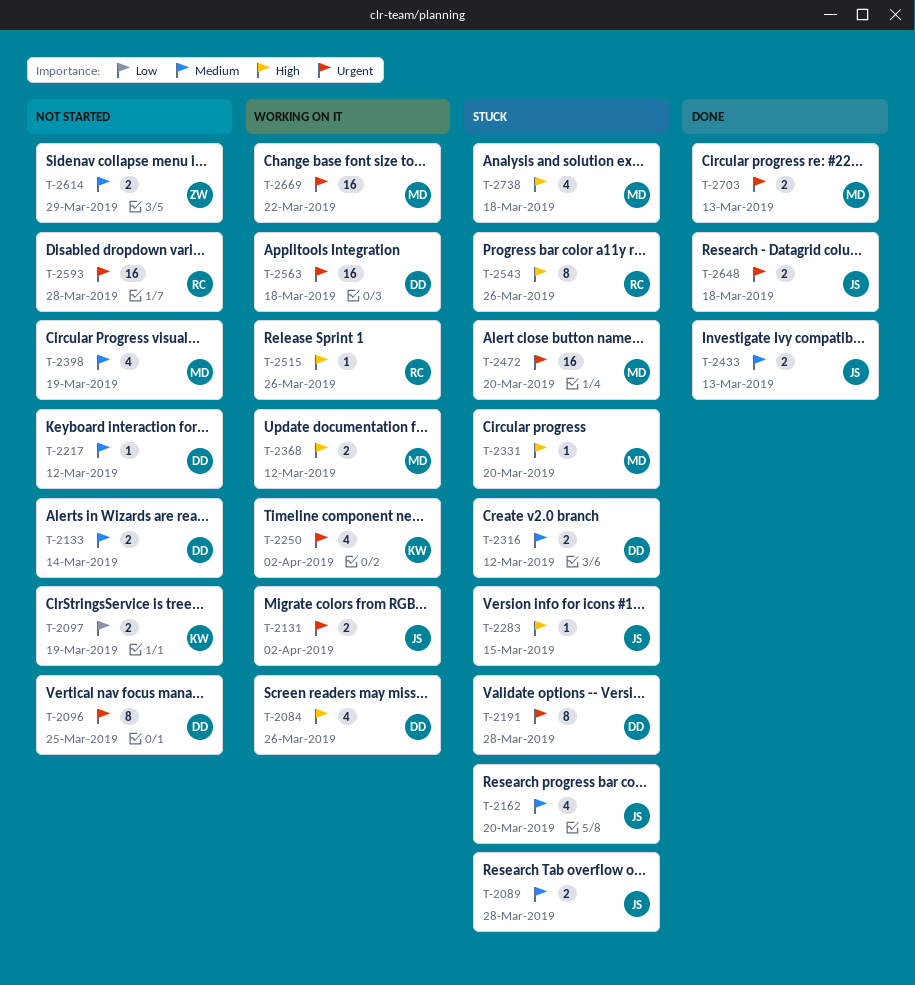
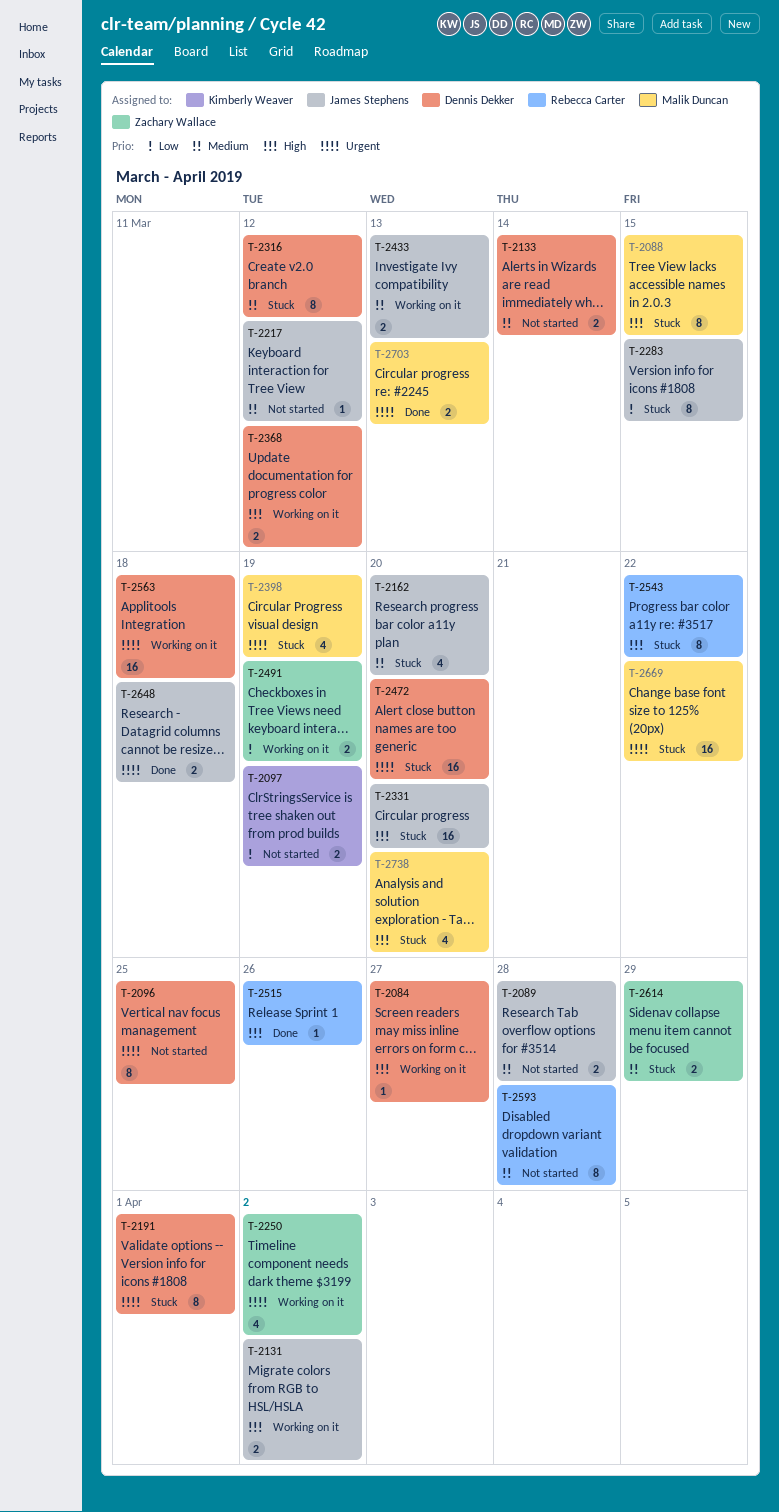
T-2084, estimate: 4 -> 1
T-2084, due: Mar 26 -> Mar 27
T-2088: none -> present
T-2089, status: Stuck -> Not started
T-2131, priority: Urgent -> High
T-2191, due: Mar 28 -> Apr 1
T-2217, owner: Dennis Dekker -> James Stephens
T-2250, owner: Kimberly Weaver -> Zachary Wallace
T-2283, priority: High -> Low
T-2283, estimate: 1 -> 8
T-2316, estimate: 2 -> 8
T-2331, owner: Malik Duncan -> James Stephens
T-2331, estimate: 1 -> 16
T-2368, owner: Malik Duncan -> Dennis Dekker
T-2398, status: Not started -> Stuck
T-2398, priority: Medium -> Urgent
T-2433, status: Done -> Working on it
T-2472, owner: Malik Duncan -> Dennis Dekker
T-2491: none -> present
T-2515, status: Working on it -> Done
T-2543, due: Mar 26 -> Mar 22
T-2593, priority: Urgent -> Medium
T-2593, estimate: 16 -> 8
T-2614, status: Not started -> Stuck
T-2669, status: Working on it -> Stuck
T-2738, due: Mar 18 -> Mar 20

